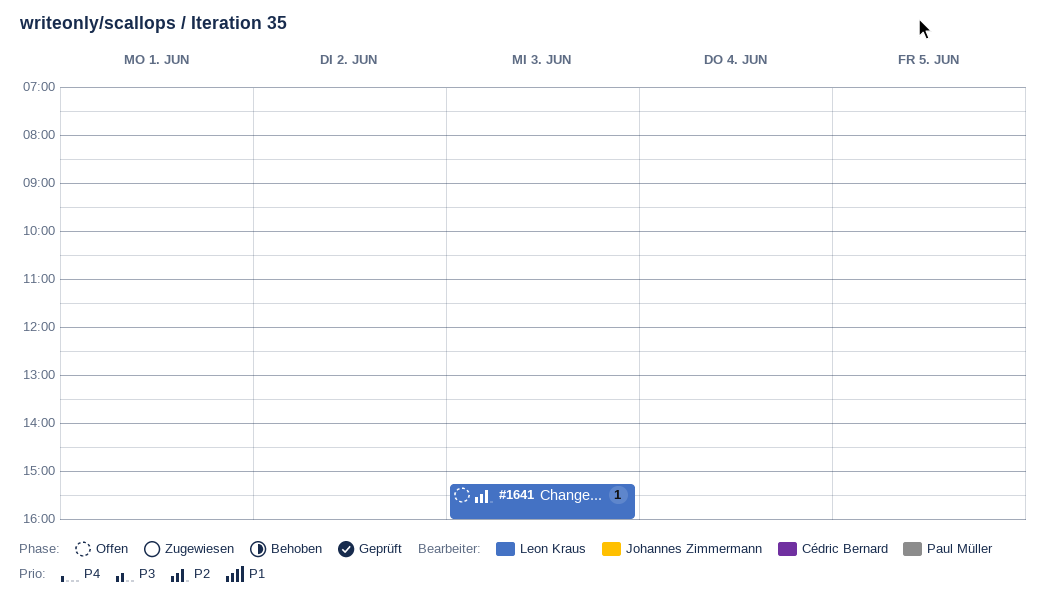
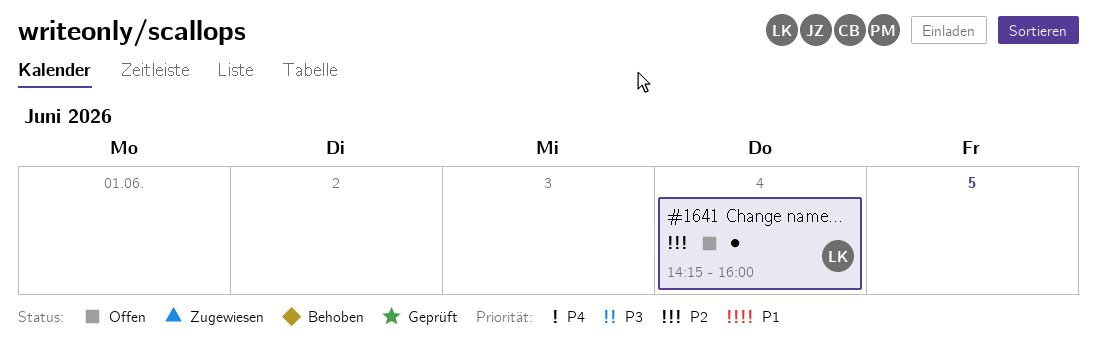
#1641, day: Jun 3 -> Jun 4
#1641, begins: 15:15 -> 14:15

